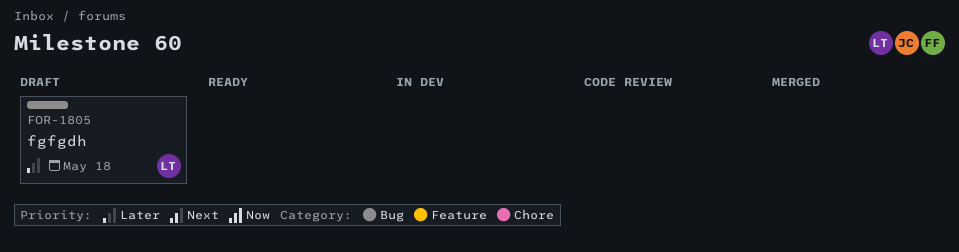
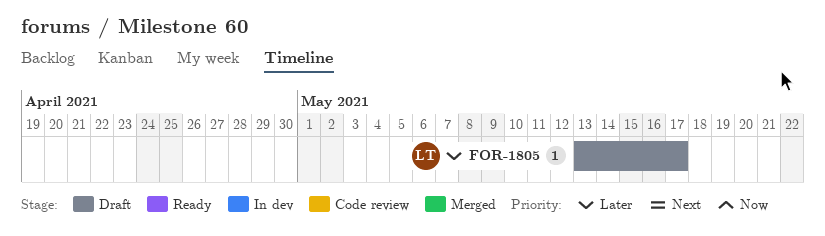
FOR-1805, due: May 18 -> May 17

